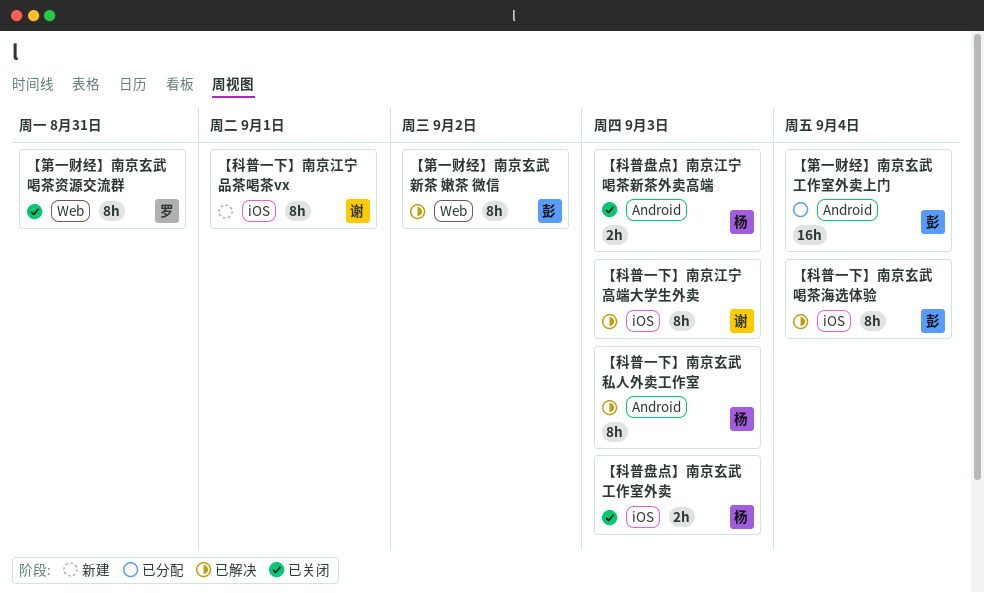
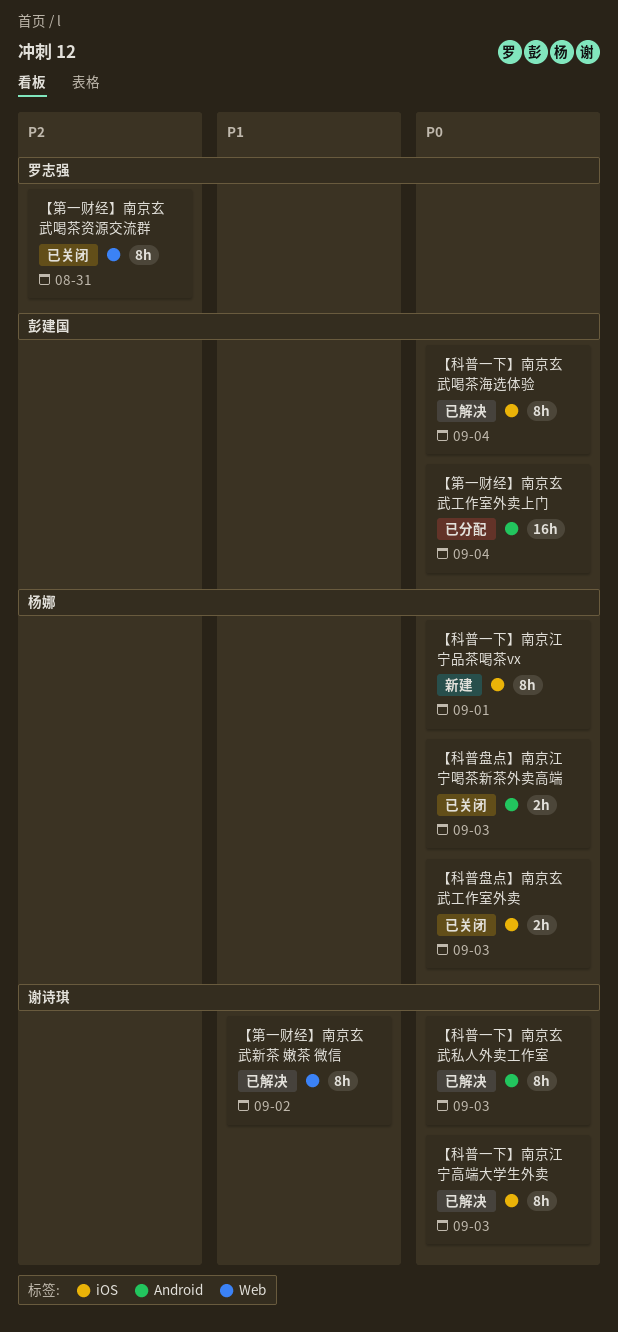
【科普一下】南京江宁品茶喝茶vx, owner: 谢诗琪 -> 杨娜
【科普一下】南京玄武私人外卖工作室, owner: 杨娜 -> 谢诗琪
【第一财经】南京玄武新茶 嫩茶 微信, owner: 彭建国 -> 谢诗琪

